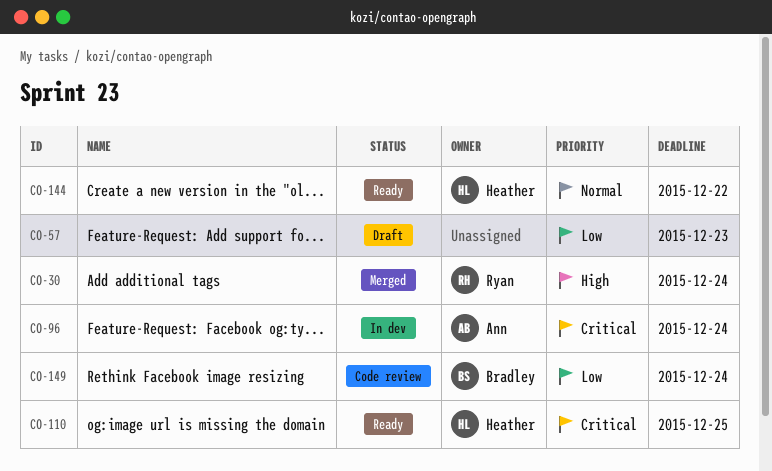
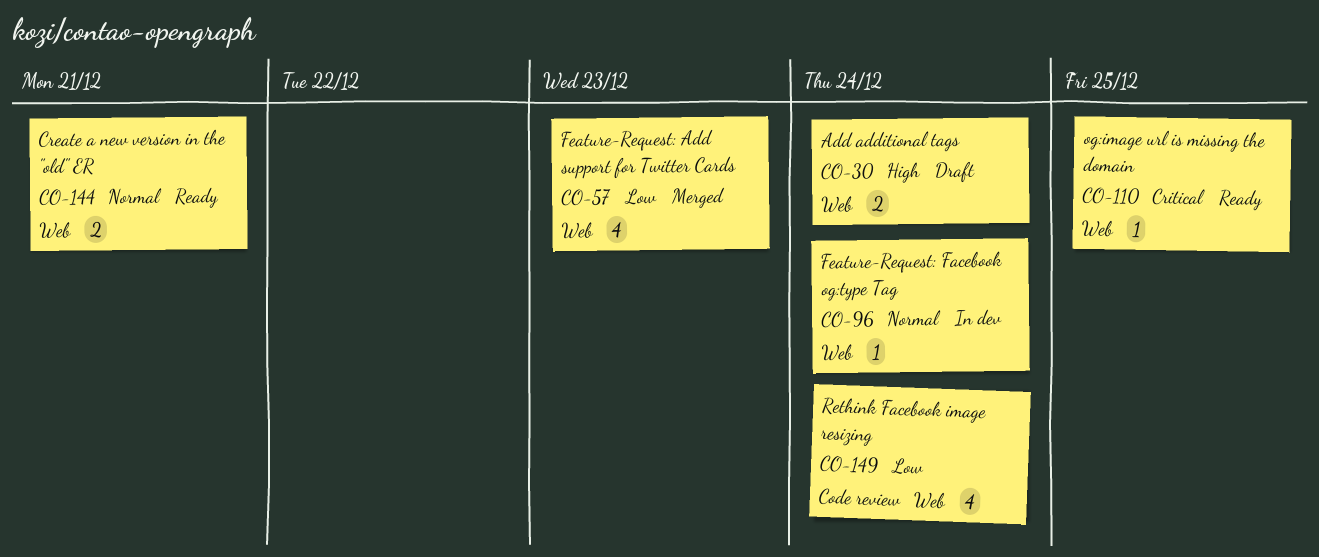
CO-30, status: Merged -> Draft
CO-57, status: Draft -> Merged
CO-96, priority: Critical -> Normal
CO-144, due: Dec 22 -> Dec 21

